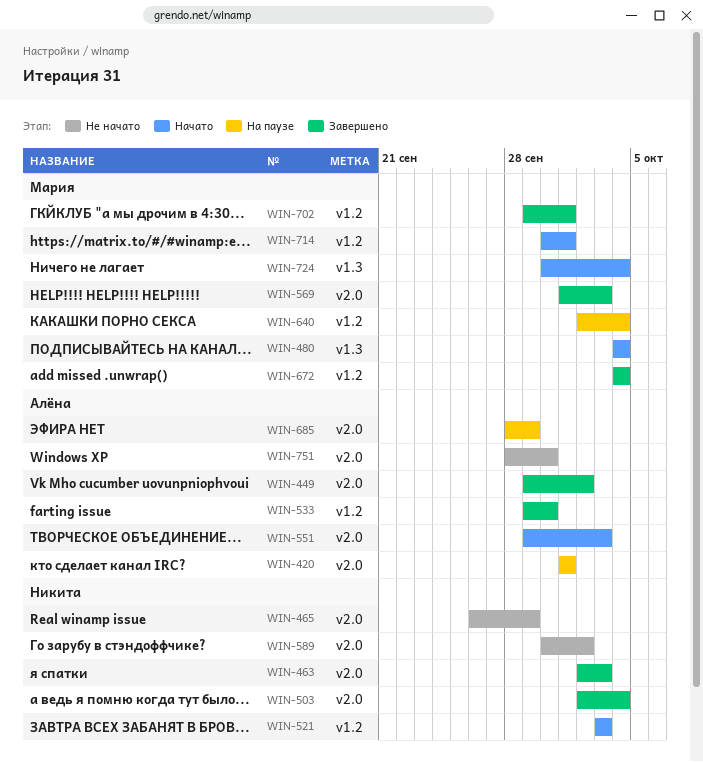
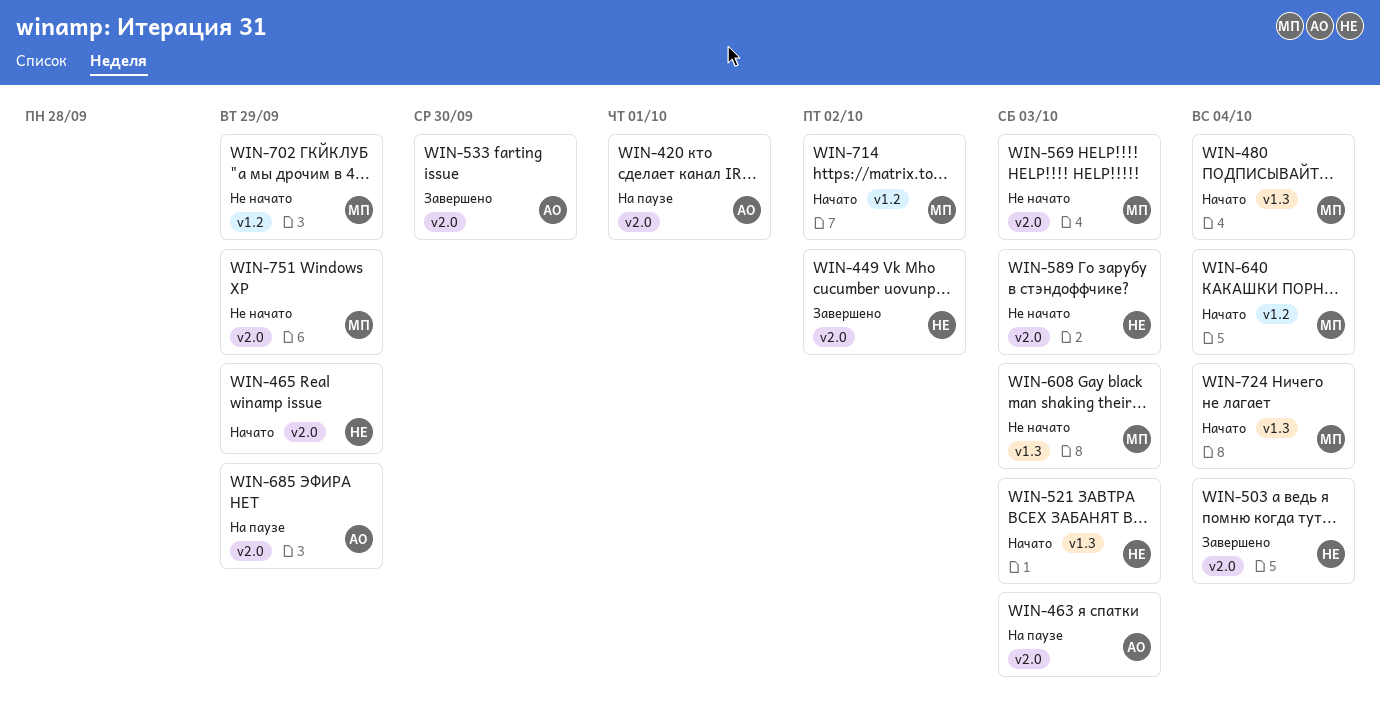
WIN-449, owner: Алёна -> Никита
WIN-463, status: Завершено -> На паузе
WIN-463, owner: Никита -> Алёна
WIN-465, status: Не начато -> Начато
WIN-521, label: v1.2 -> v1.3
WIN-533, label: v1.2 -> v2.0
WIN-551: present -> none
WIN-569, status: Завершено -> Не начато
WIN-589, due: Oct 2 -> Oct 3
WIN-608: none -> present
WIN-640, status: На паузе -> Начато
WIN-672: present -> none
WIN-702, status: Завершено -> Не начато
WIN-702, due: Oct 1 -> Sep 29
WIN-714, due: Oct 1 -> Oct 2
WIN-751, owner: Алёна -> Мария
WIN-751, due: Sep 30 -> Sep 29

